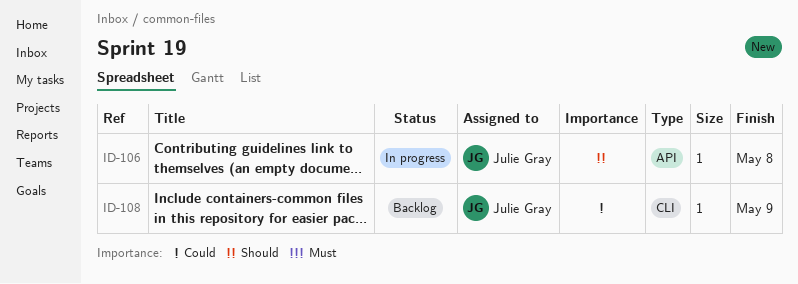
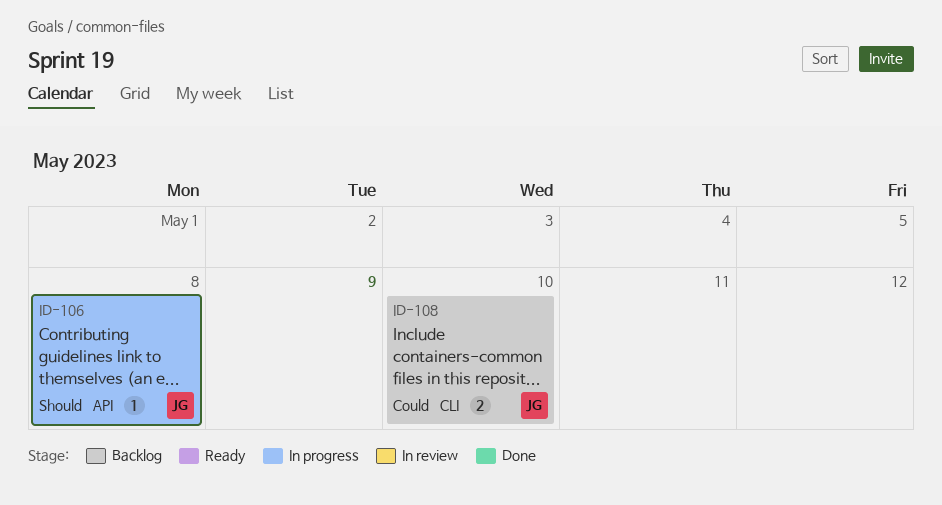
ID-108, estimate: 1 -> 2
ID-108, due: May 9 -> May 10

